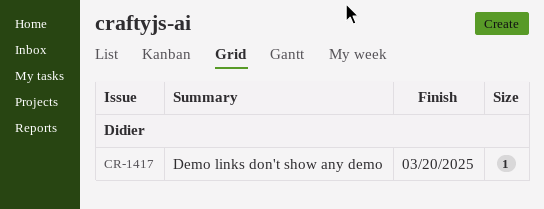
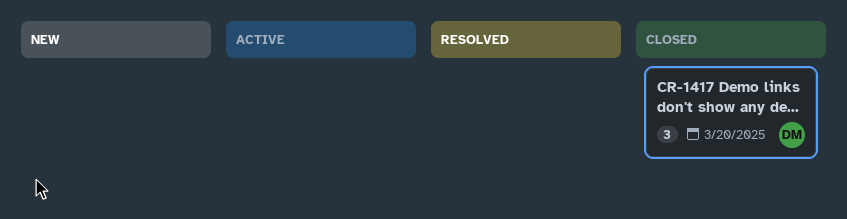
CR-1417, estimate: 1 -> 3

